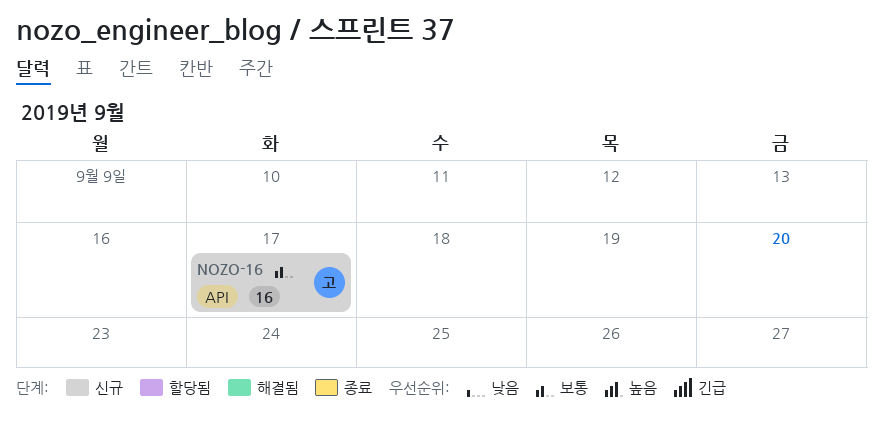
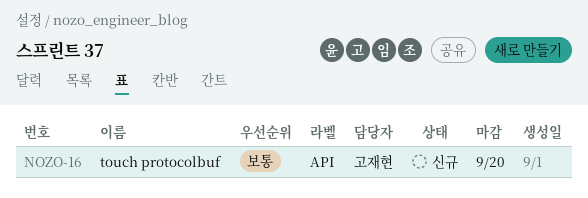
NOZO-16, due: Sep 17 -> Sep 20

